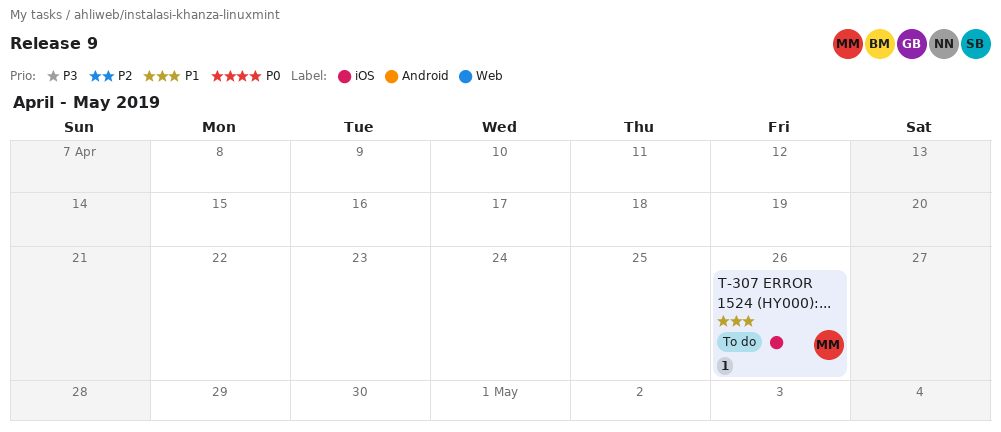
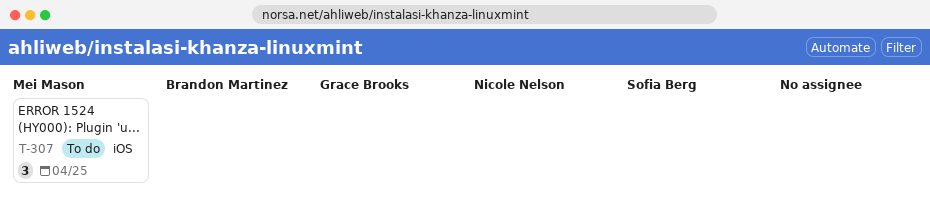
T-307, estimate: 1 -> 3
T-307, due: Apr 26 -> Apr 25

